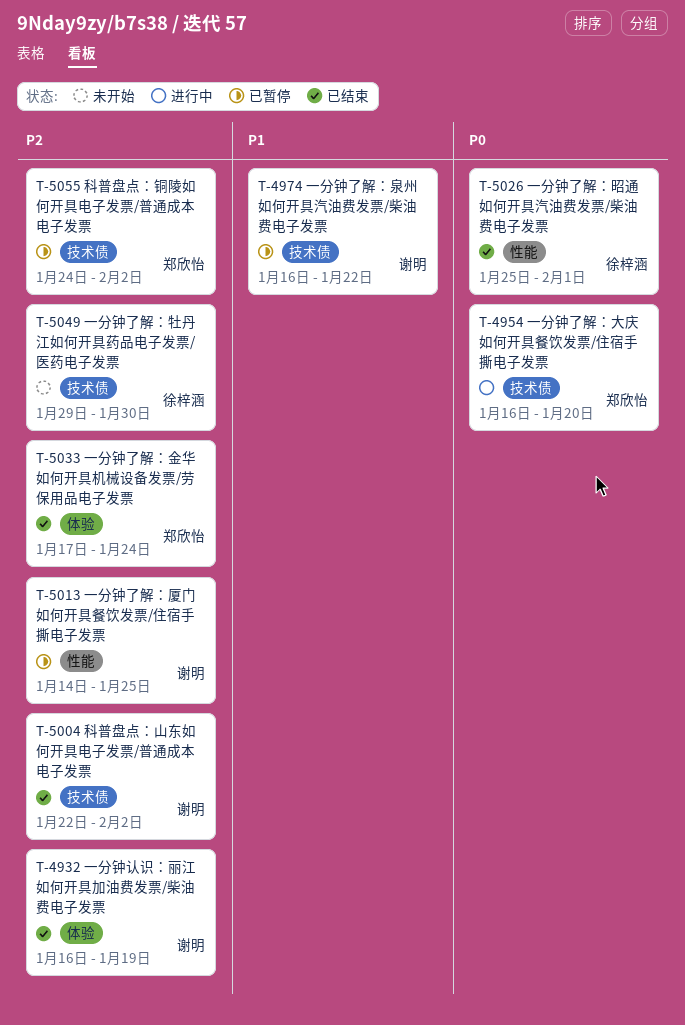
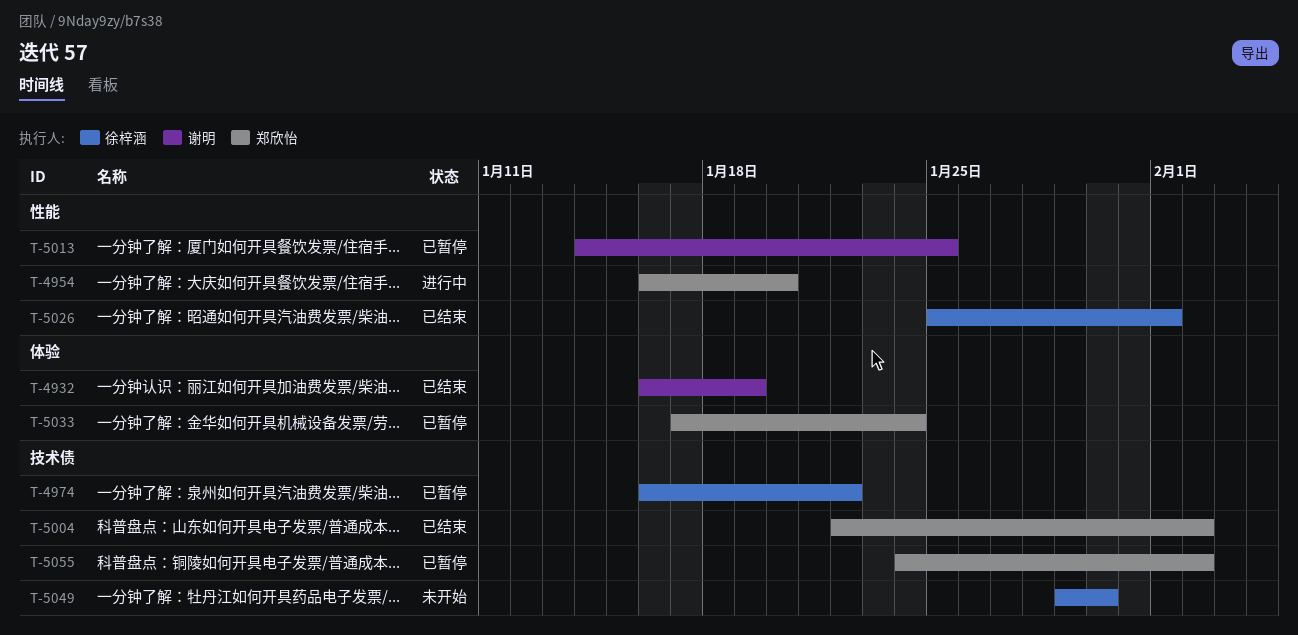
T-4954, label: 技术债 -> 性能
T-4974, owner: 谢明 -> 徐梓涵
T-5004, owner: 谢明 -> 郑欣怡
T-5033, status: 已结束 -> 已暂停

